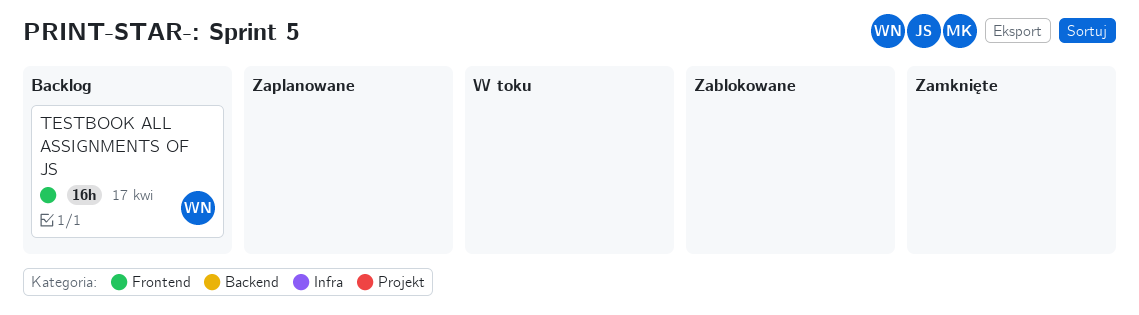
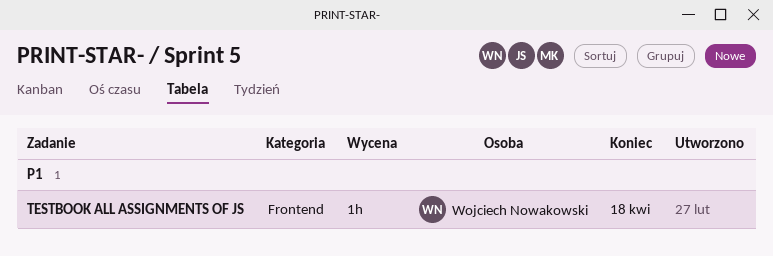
TESTBOOK ALL ASSIGNMENTS OF JS, estimate: 16h -> 1h
TESTBOOK ALL ASSIGNMENTS OF JS, due: Apr 17 -> Apr 18

